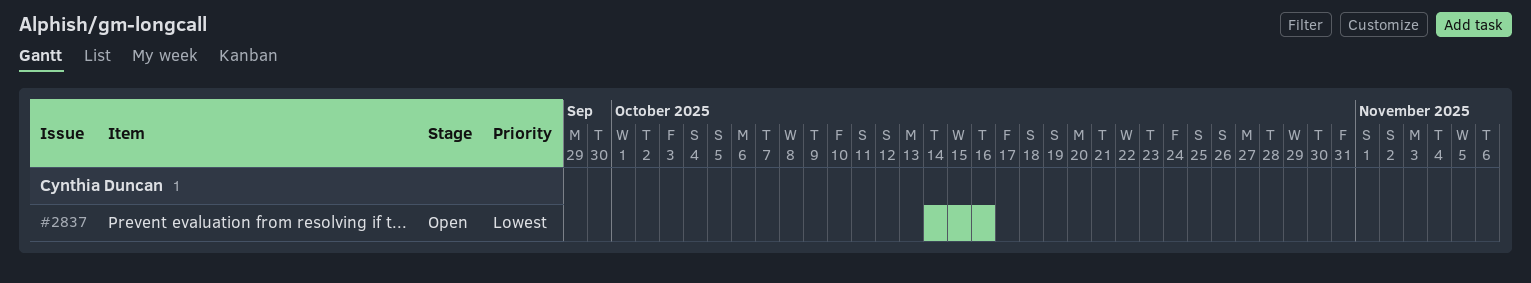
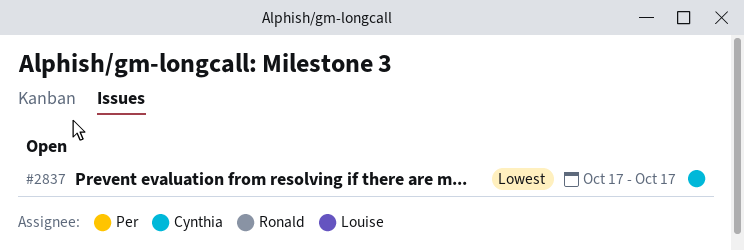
#2837, start: Oct 14 -> Oct 17
#2837, due: Oct 16 -> Oct 17

